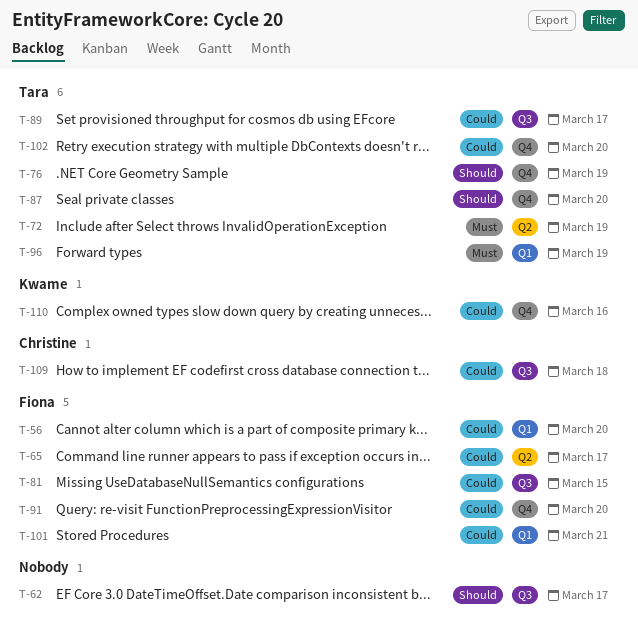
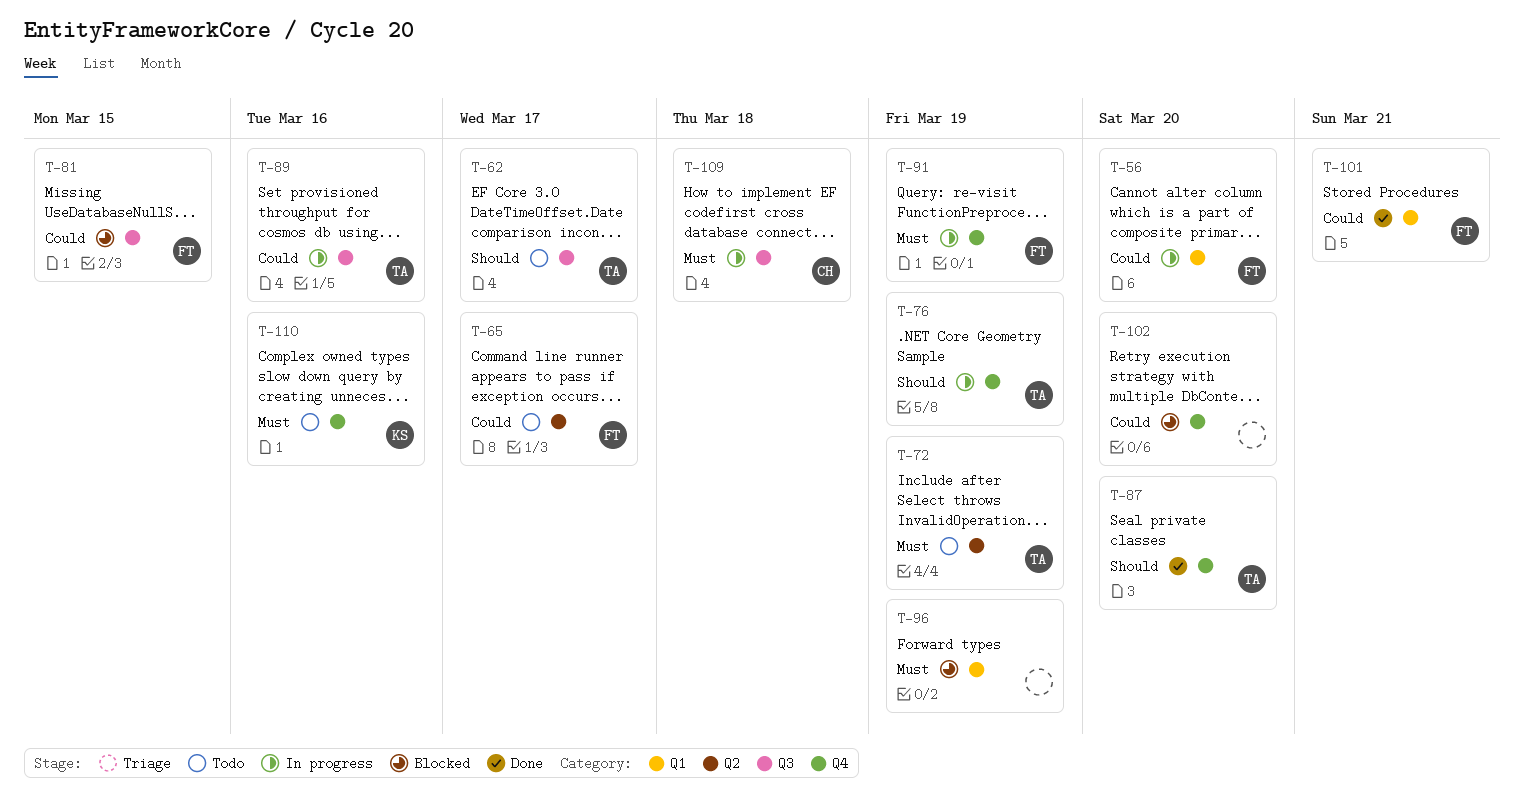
T-62, owner: none -> Tara
T-89, due: Mar 17 -> Mar 16
T-91, priority: Could -> Must
T-91, due: Mar 20 -> Mar 19
T-96, owner: Tara -> none
T-102, owner: Tara -> none
T-109, priority: Could -> Must
T-110, priority: Could -> Must

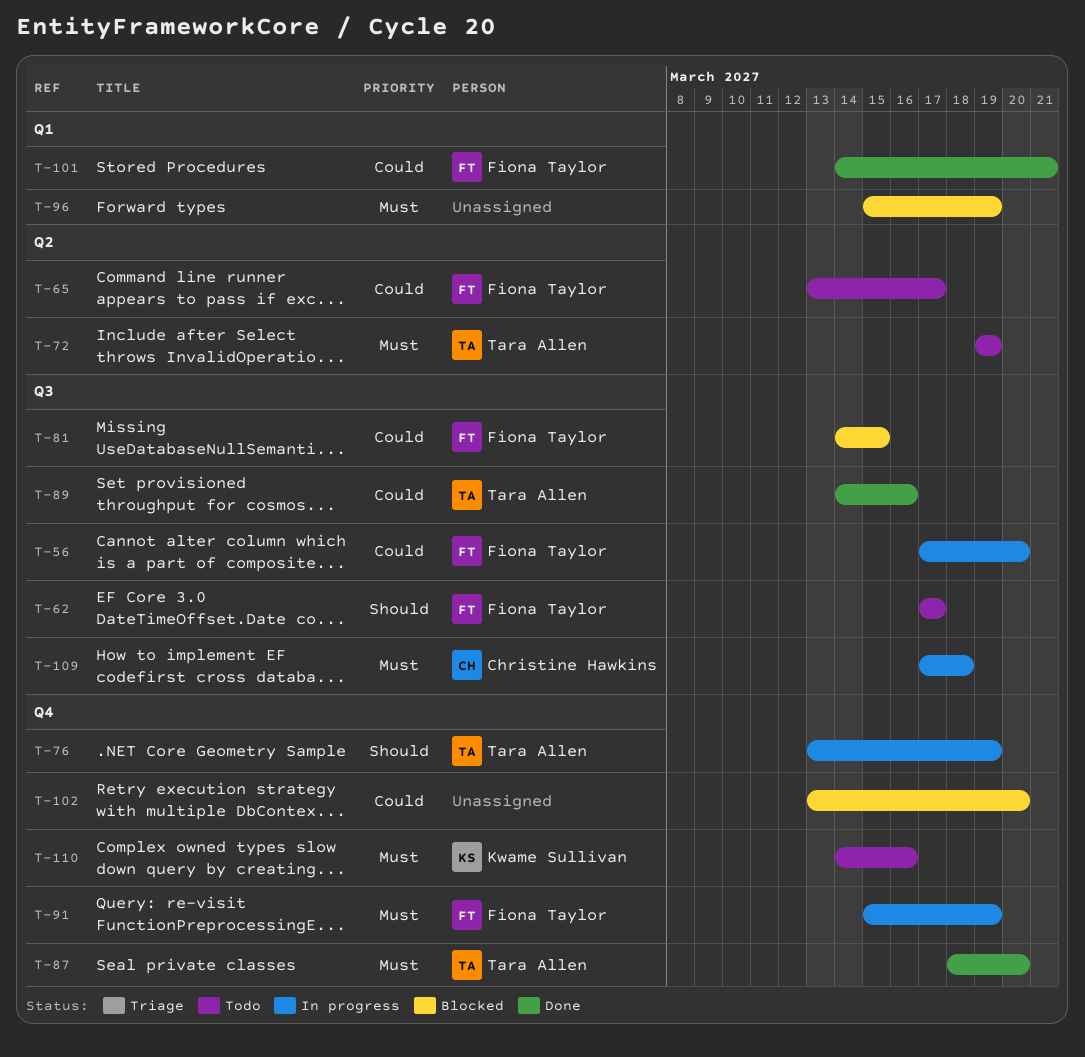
T-56, label: Q1 -> Q3
T-62, owner: Tara Allen -> Fiona Taylor
T-87, priority: Should -> Must
T-89, status: In progress -> Done

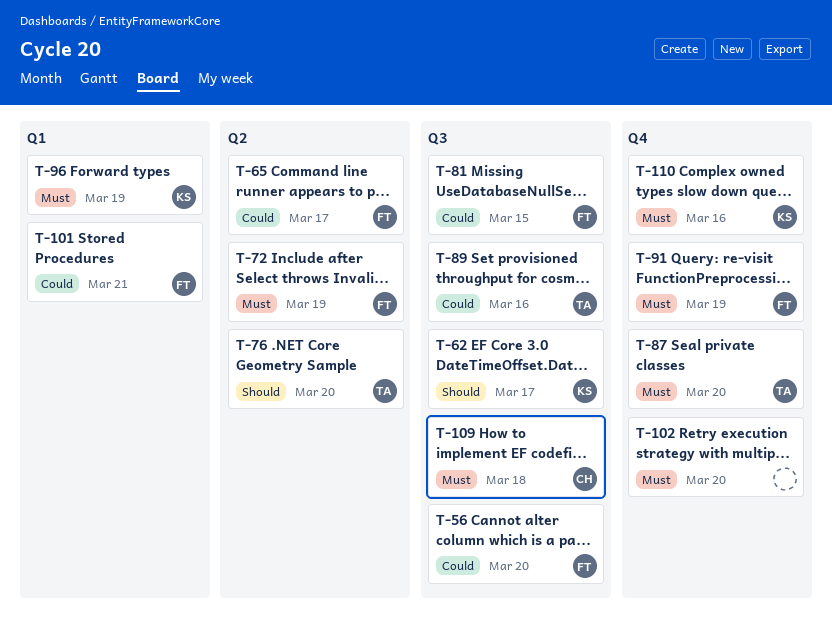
T-62, owner: Fiona Taylor -> Kwame Sullivan
T-72, owner: Tara Allen -> Fiona Taylor
T-76, label: Q4 -> Q2
T-76, due: Mar 19 -> Mar 20
T-96, owner: none -> Kwame Sullivan
T-102, priority: Could -> Must

